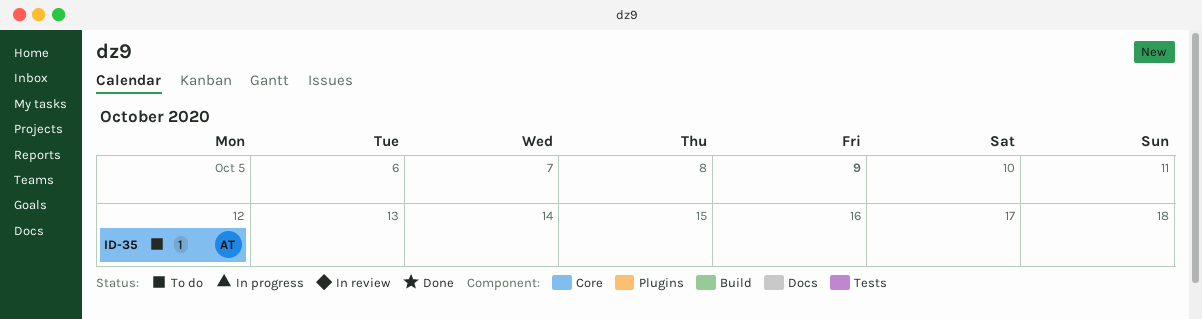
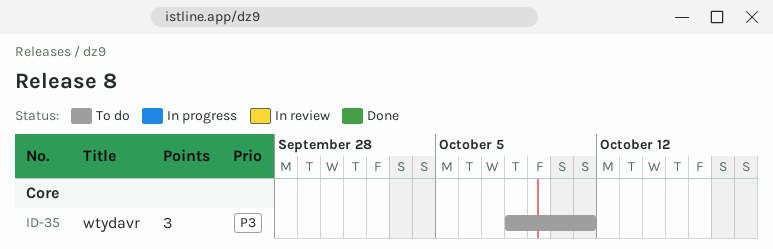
ID-35, estimate: 1 -> 3
ID-35, due: Oct 12 -> Oct 11

